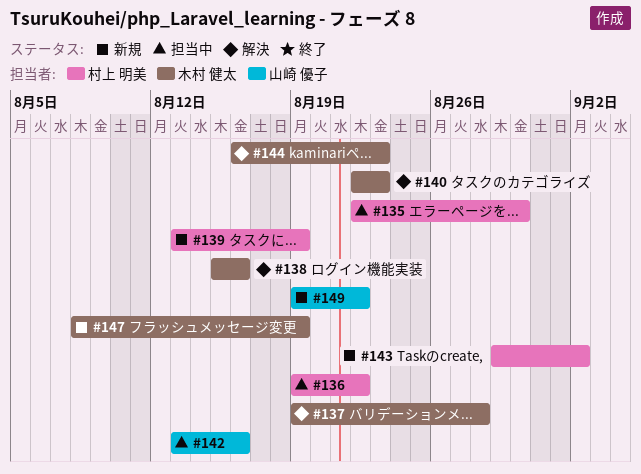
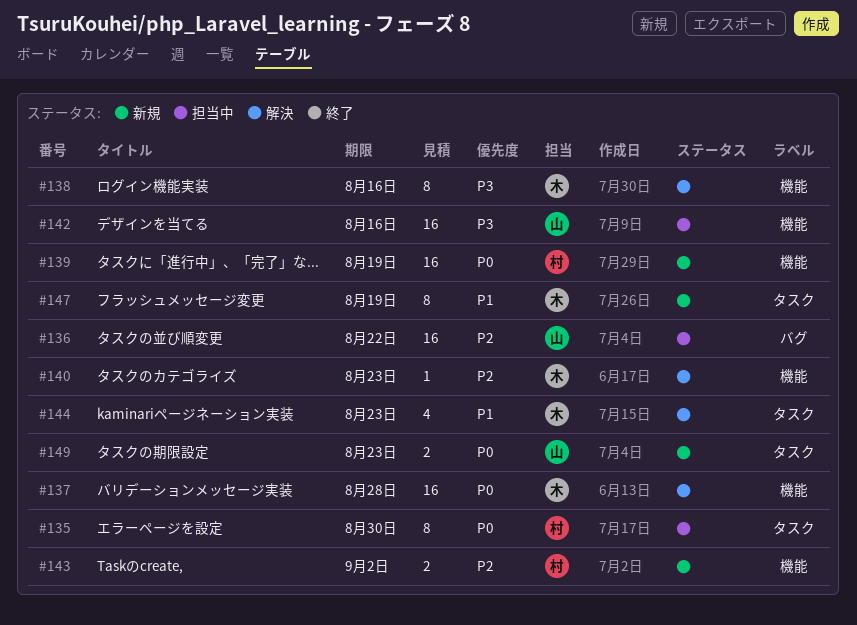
#136, owner: 村上 明美 -> 山崎 優子
#149, due: Aug 22 -> Aug 23

